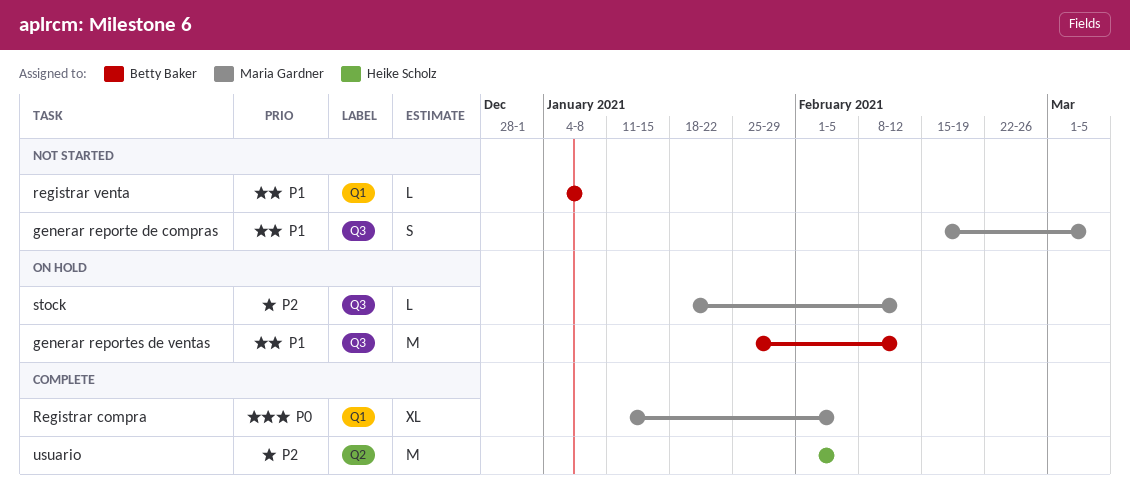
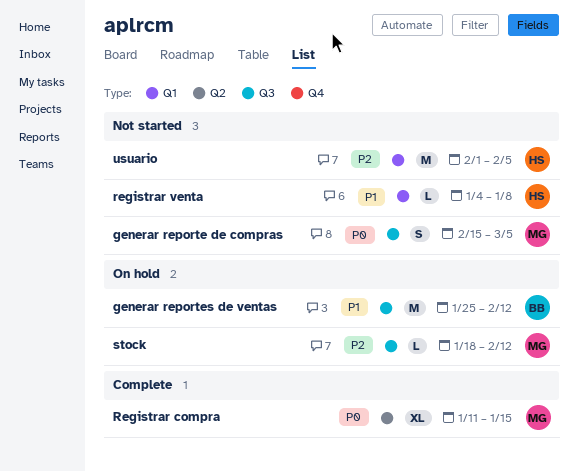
generar reporte de compras, priority: P1 -> P0
Registrar compra, label: Q1 -> Q2
Registrar compra, due: Feb 5 -> Jan 15
registrar venta, owner: Betty Baker -> Heike Scholz
usuario, status: Complete -> Not started
usuario, label: Q2 -> Q1

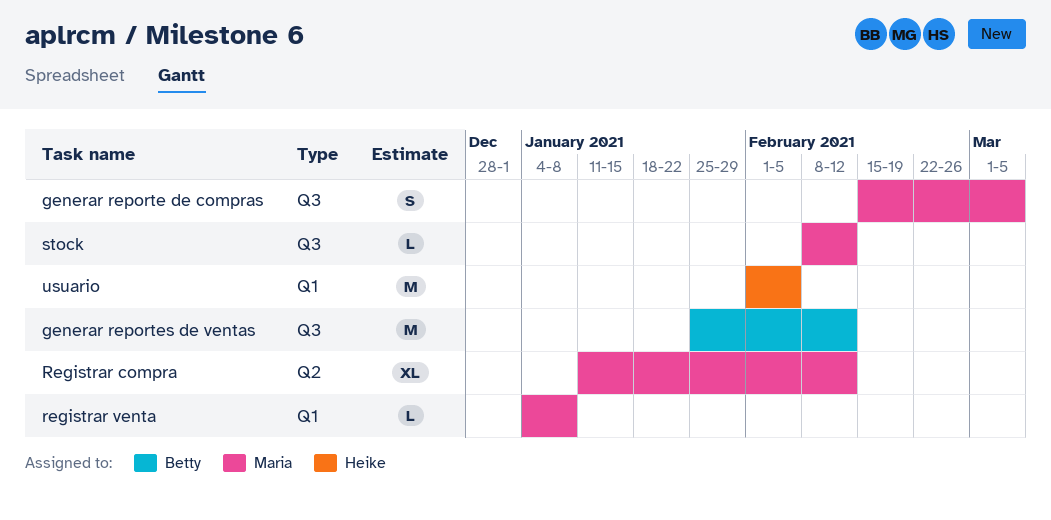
Registrar compra, due: Jan 15 -> Feb 12
registrar venta, owner: Heike -> Maria
stock, start: Jan 18 -> Feb 8

